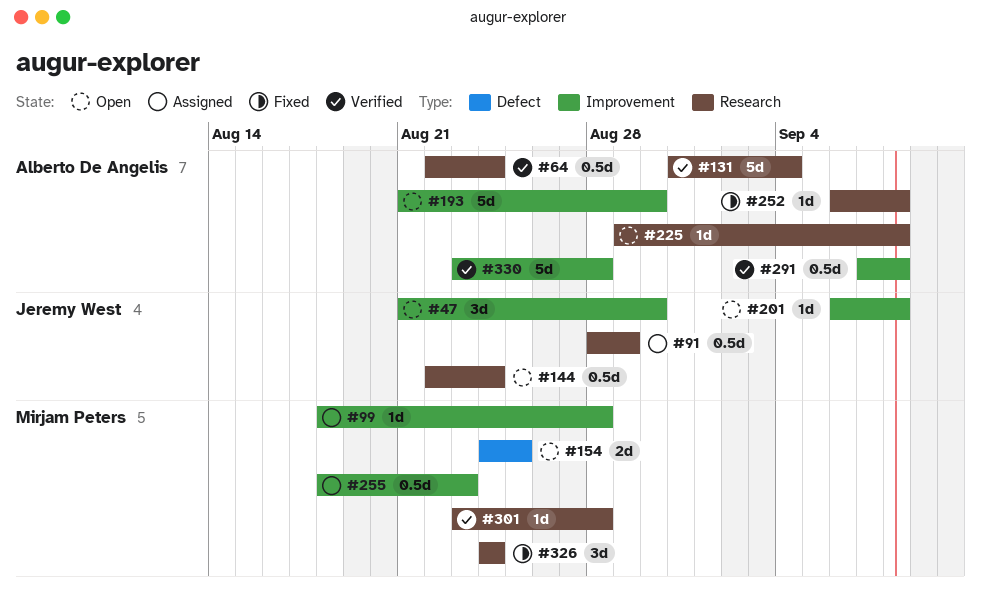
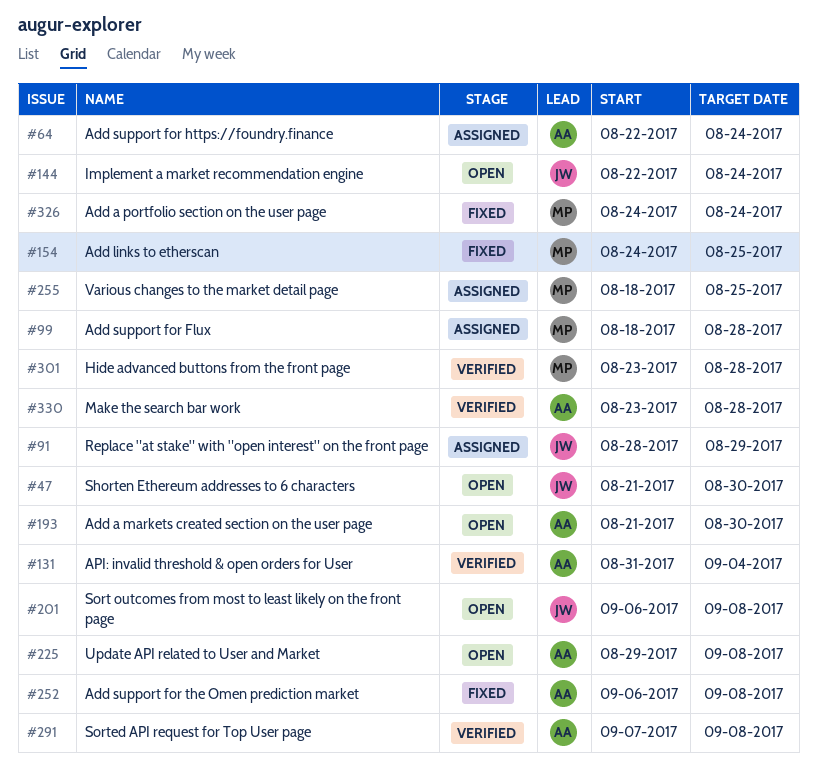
#64, status: Verified -> Assigned
#154, status: Open -> Fixed
#255, due: Aug 23 -> Aug 25

